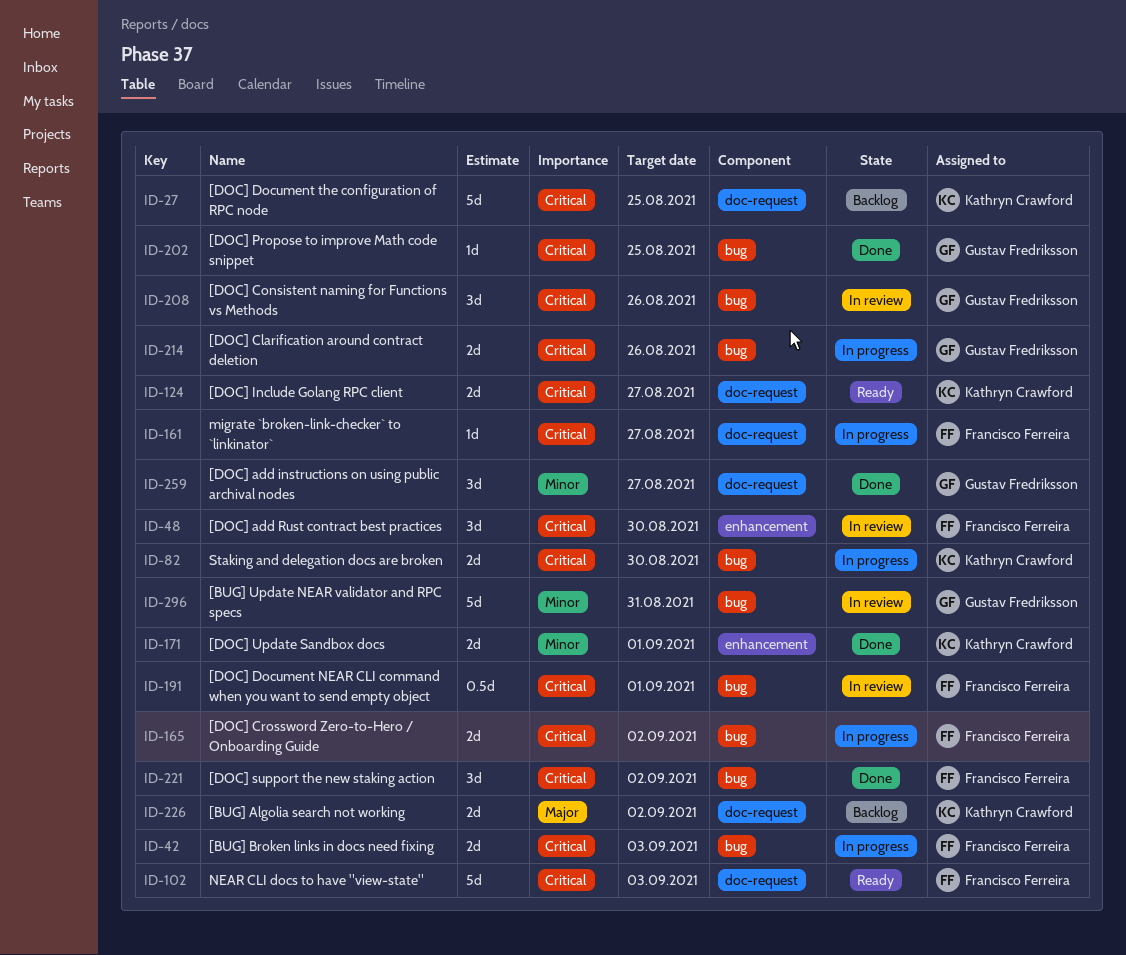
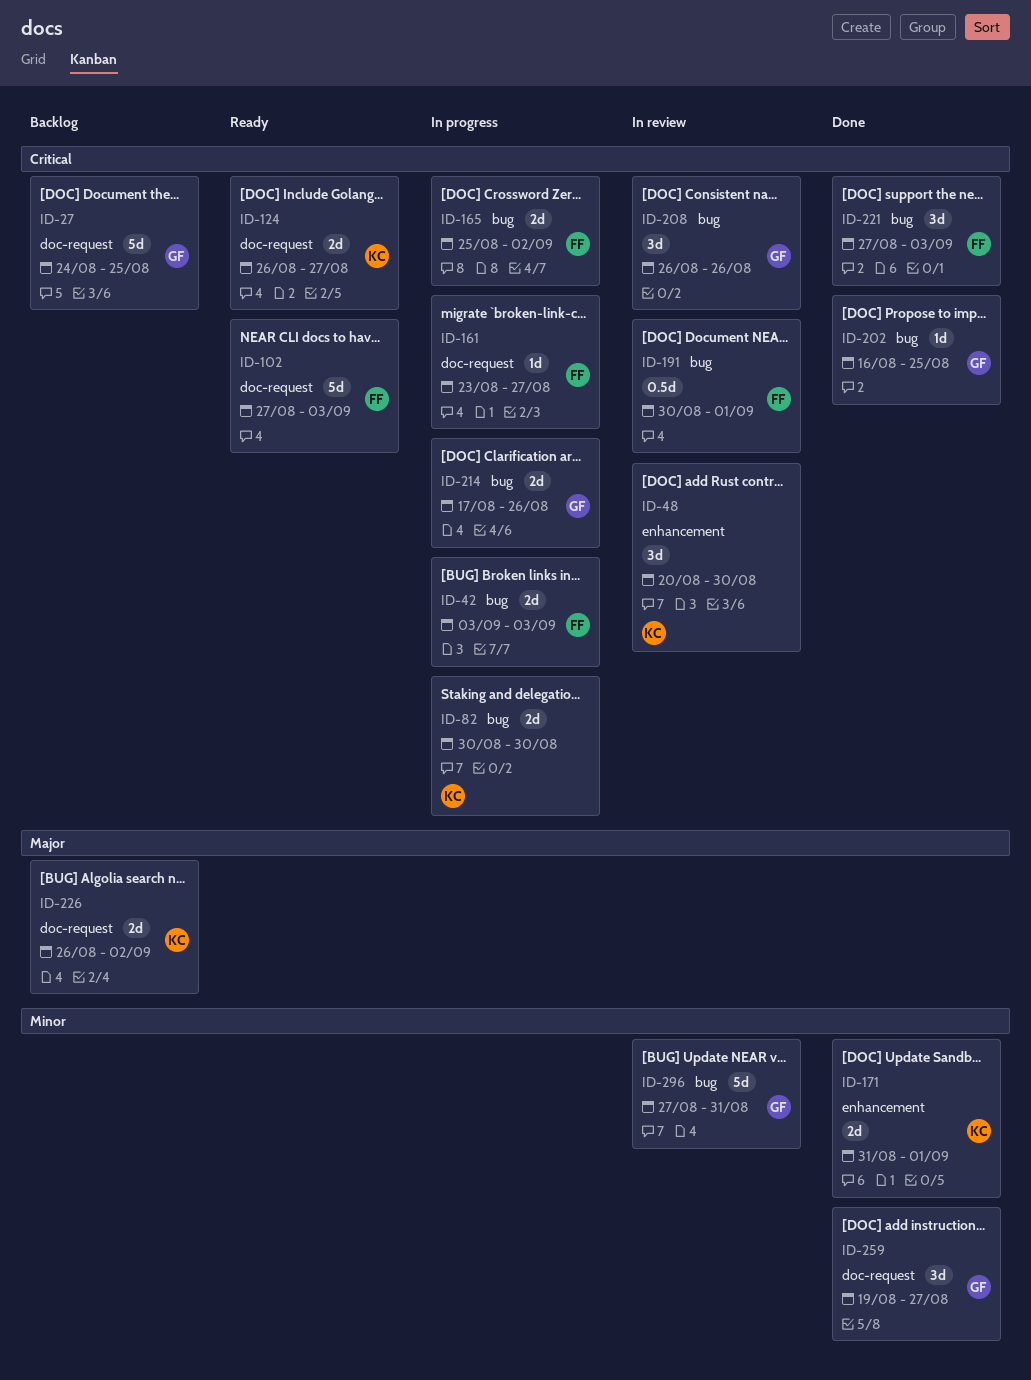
ID-27, owner: Kathryn Crawford -> Gustav Fredriksson
ID-48, owner: Francisco Ferreira -> Kathryn Crawford
ID-221, due: Sep 2 -> Sep 3

